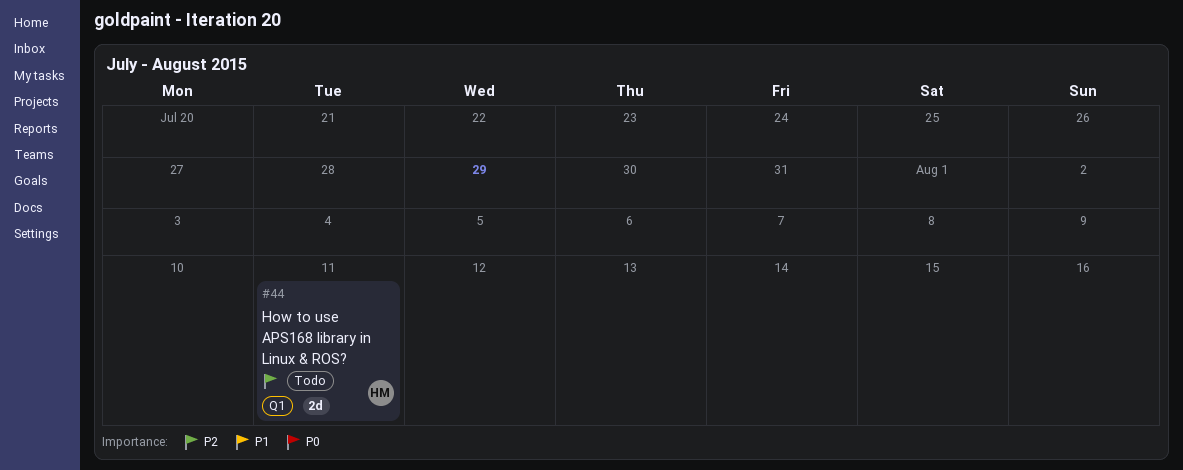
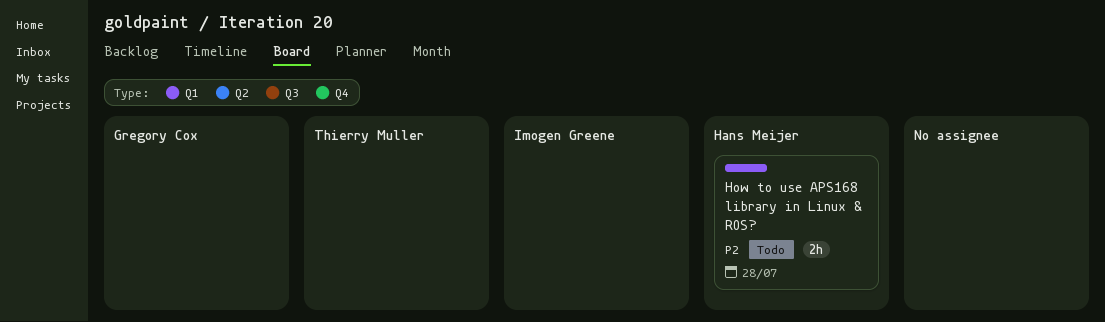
How to use APS168 library in Linux & ROS?, estimate: 2d -> 2h
How to use APS168 library in Linux & ROS?, due: Aug 11 -> Jul 28

